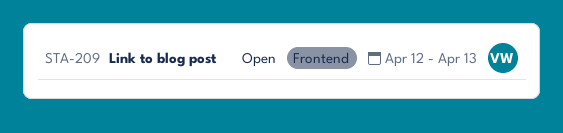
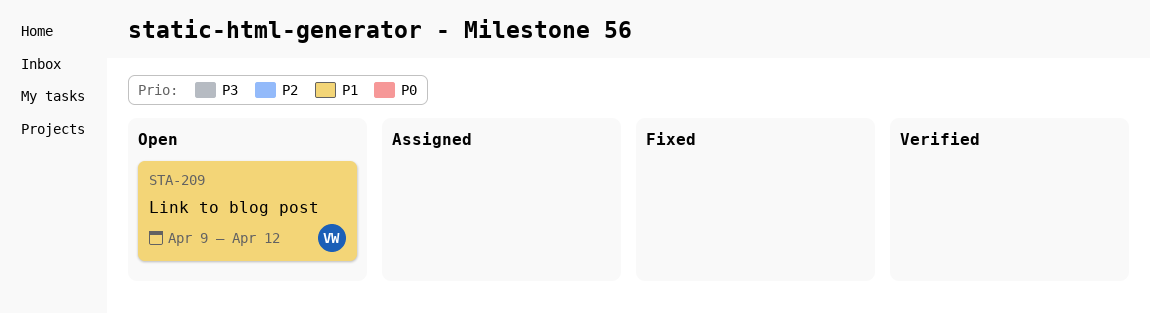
STA-209, start: Apr 12 -> Apr 9
STA-209, due: Apr 13 -> Apr 12

